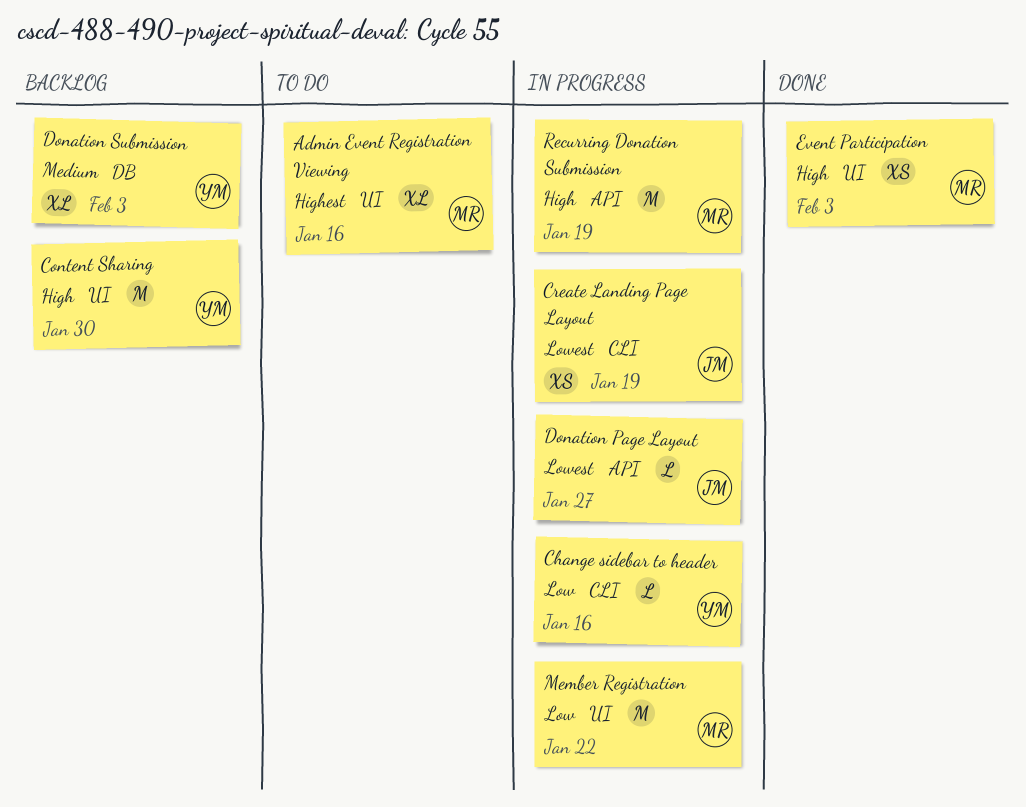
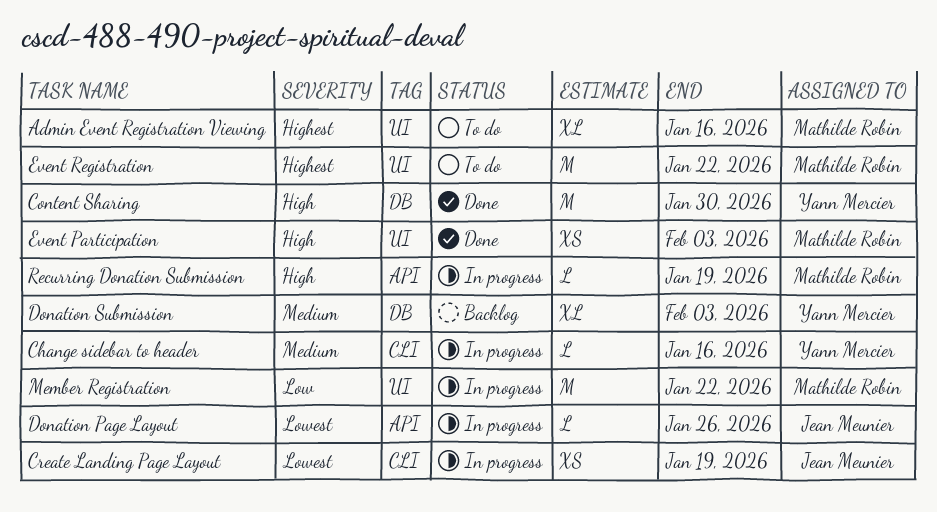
Change sidebar to header, priority: Low -> Medium
Content Sharing, status: Backlog -> Done
Content Sharing, label: UI -> DB
Donation Page Layout, due: Jan 27 -> Jan 26
Event Registration: none -> present
Recurring Donation Submission, estimate: M -> L

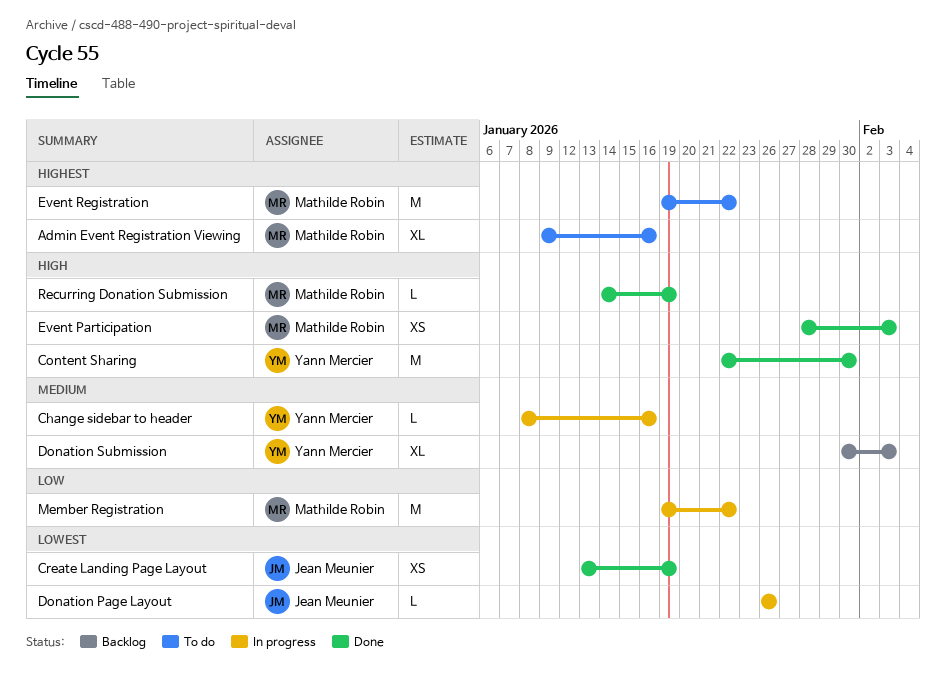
Create Landing Page Layout, status: In progress -> Done
Recurring Donation Submission, status: In progress -> Done

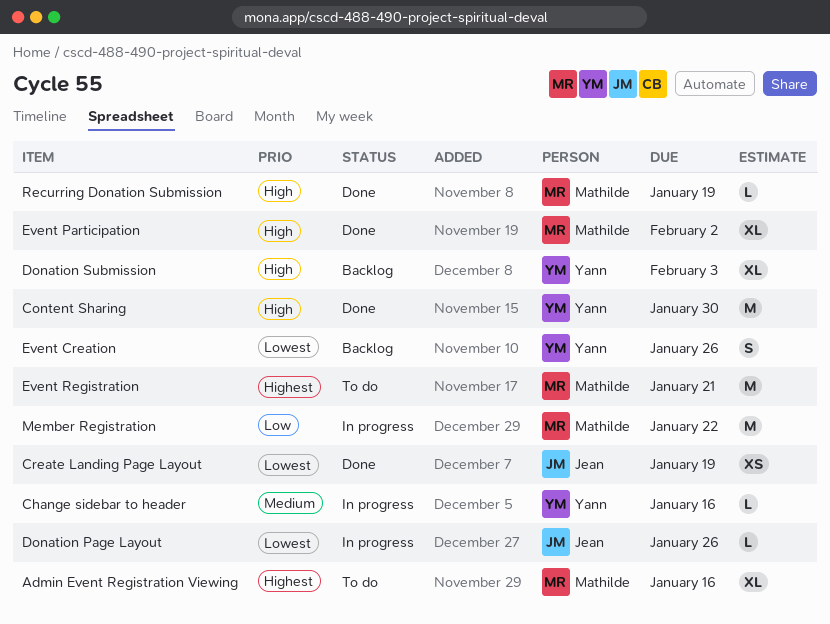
Donation Submission, priority: Medium -> High
Event Creation: none -> present
Event Participation, estimate: XS -> XL
Event Participation, due: Feb 3 -> Feb 2
Event Registration, due: Jan 22 -> Jan 21

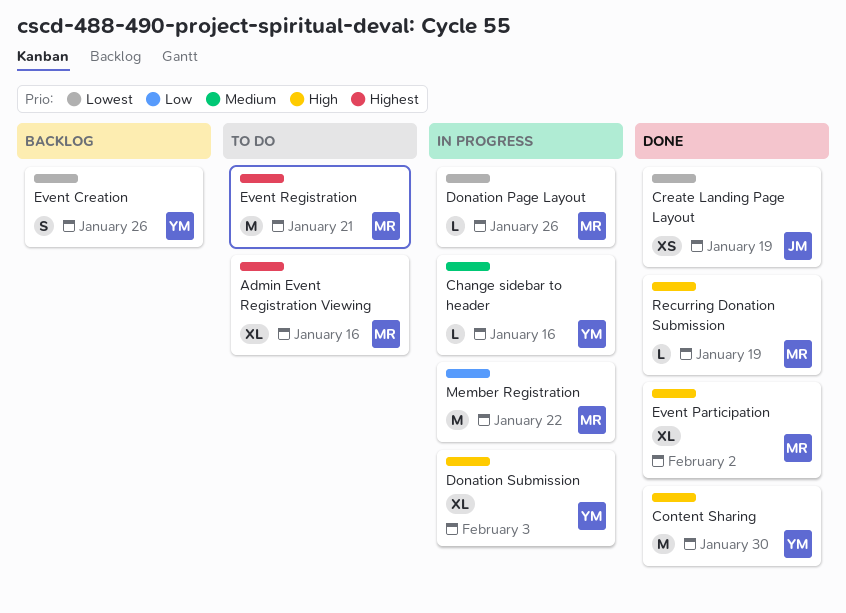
Donation Page Layout, owner: Jean -> Mathilde
Donation Submission, status: Backlog -> In progress

